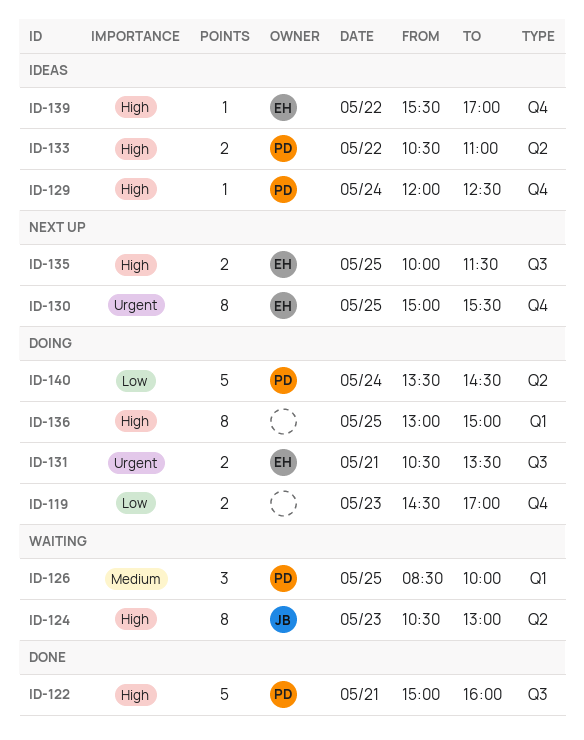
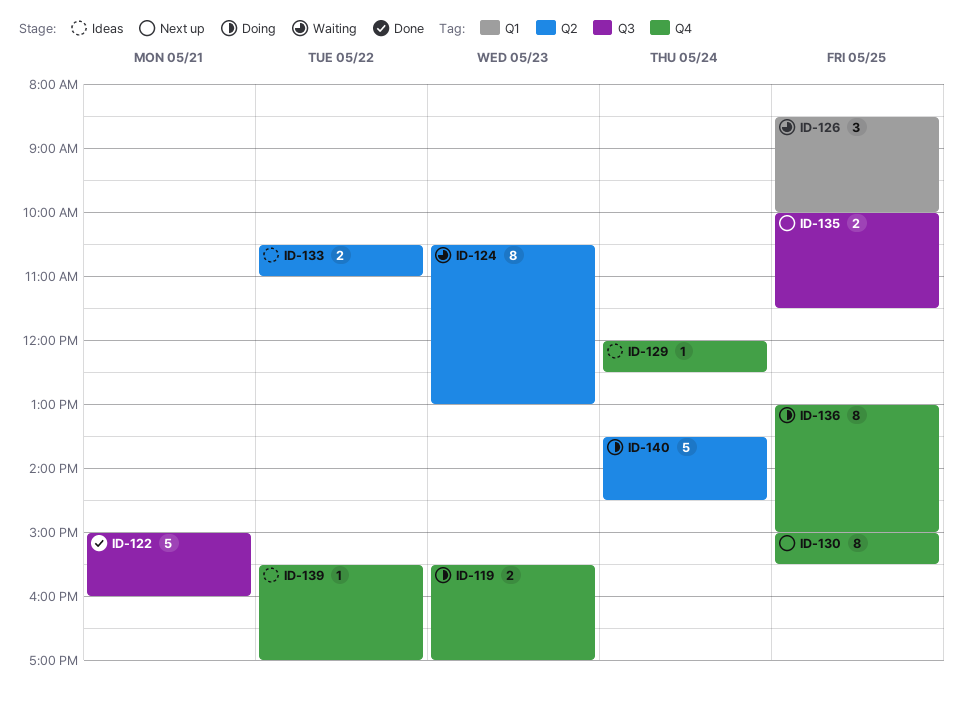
ID-119, begins: 14:30 -> 15:30
ID-131: present -> none
ID-136, label: Q1 -> Q4

